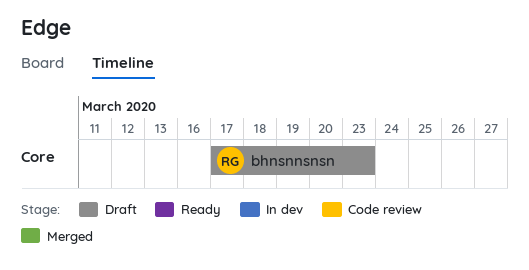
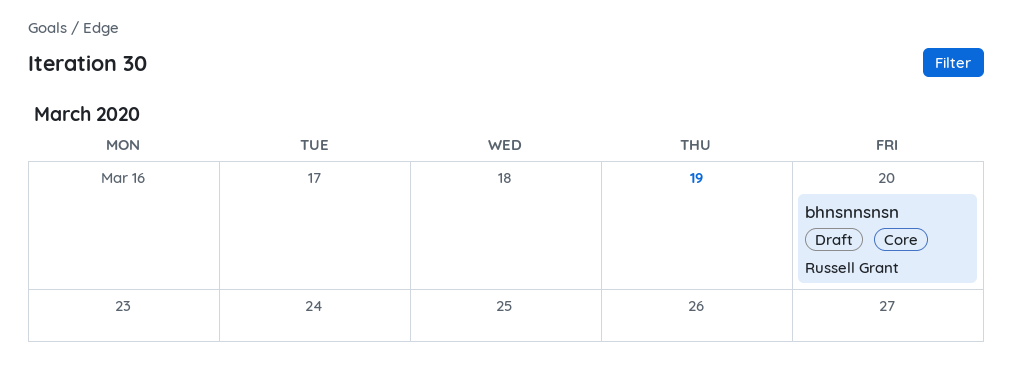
bhnsnnsnsn, due: Mar 23 -> Mar 20

